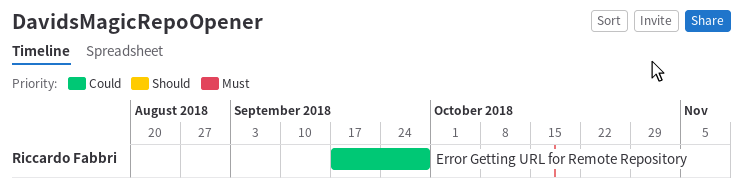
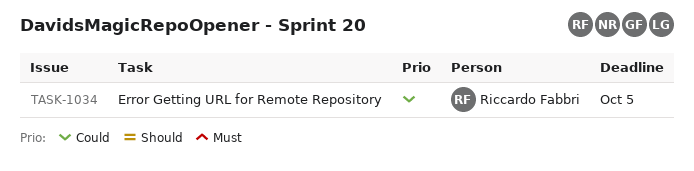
Error Getting URL for Remote Repository, due: Sep 28 -> Oct 5

